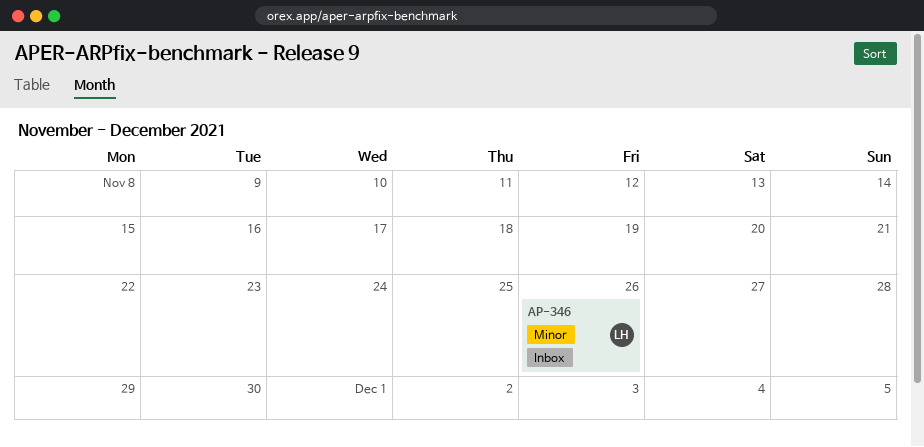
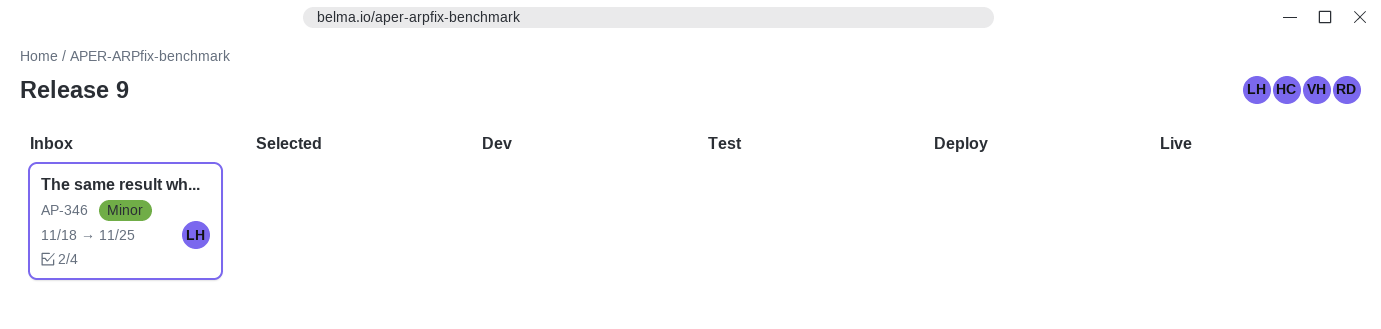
AP-346, due: Nov 26 -> Nov 25

